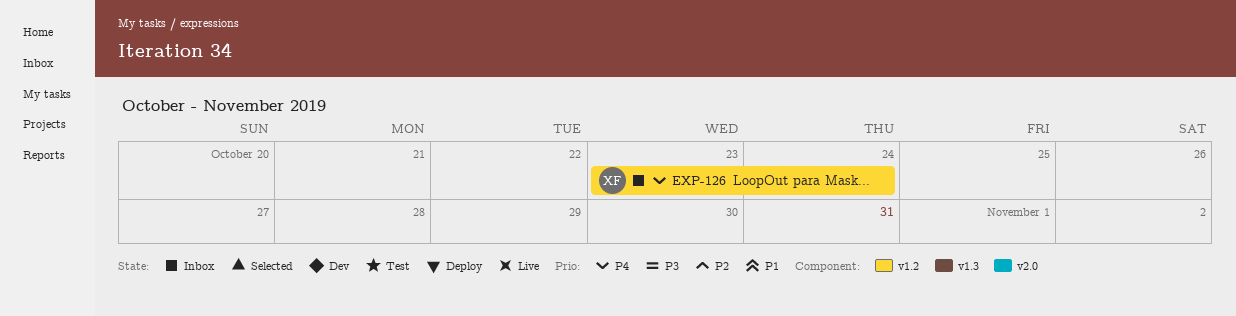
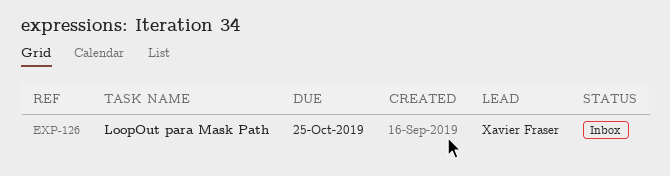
EXP-126, due: Oct 24 -> Oct 25

